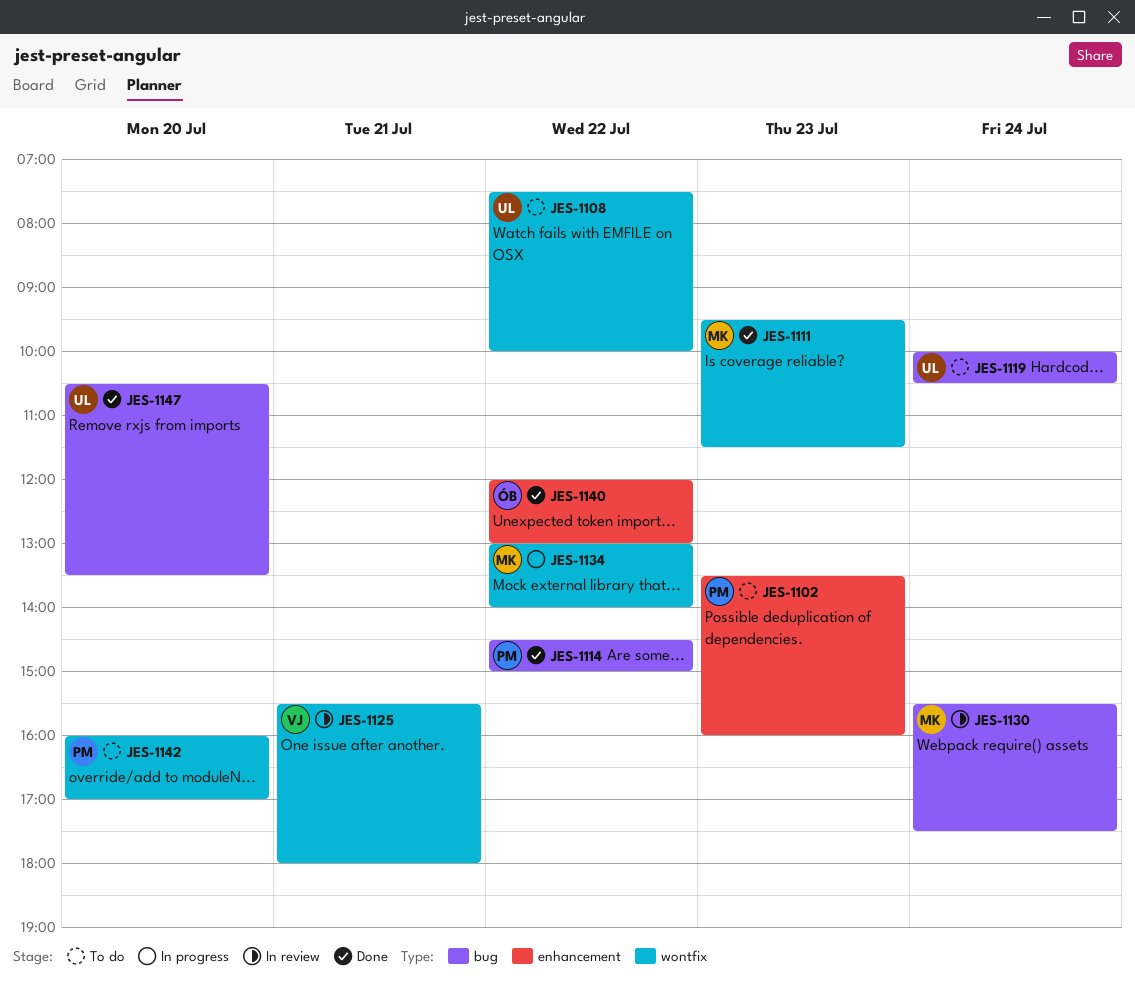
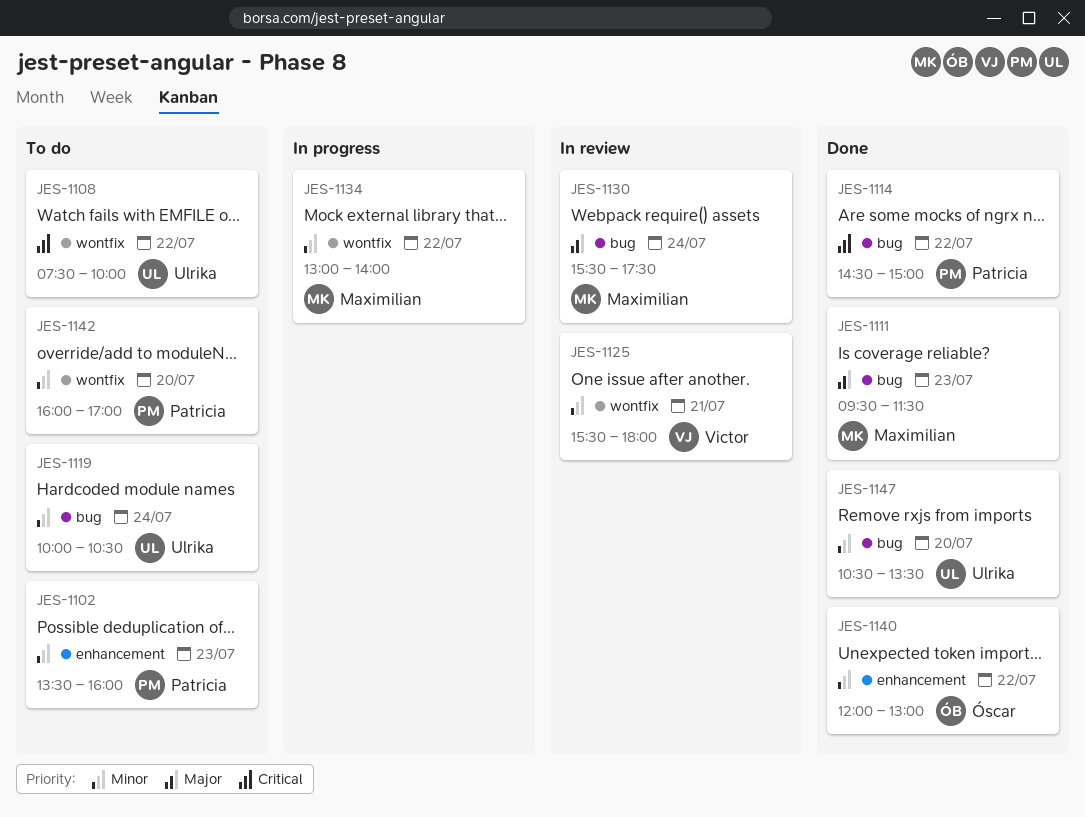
JES-1111, label: wontfix -> bug

